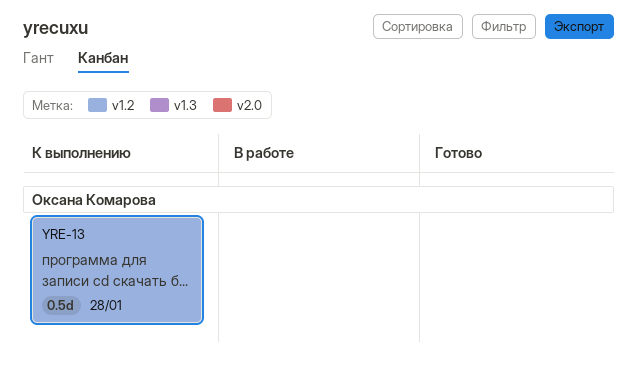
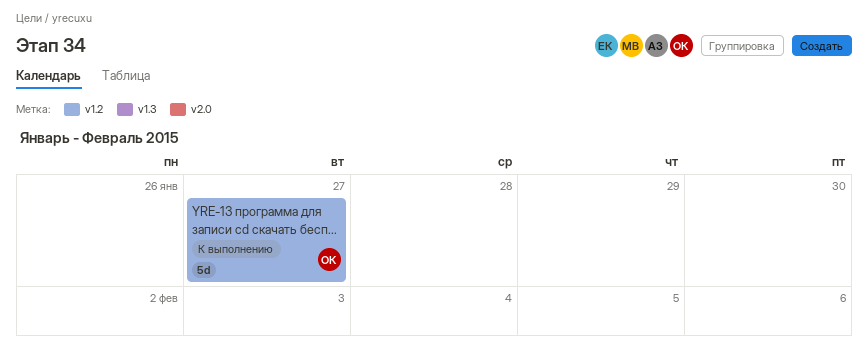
YRE-13, estimate: 0.5d -> 5d
YRE-13, due: Jan 28 -> Jan 27

